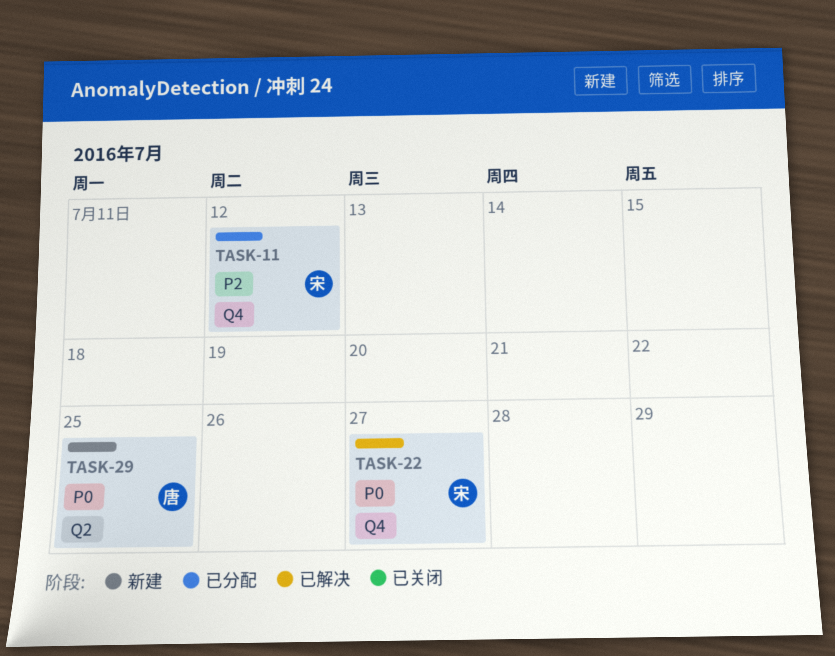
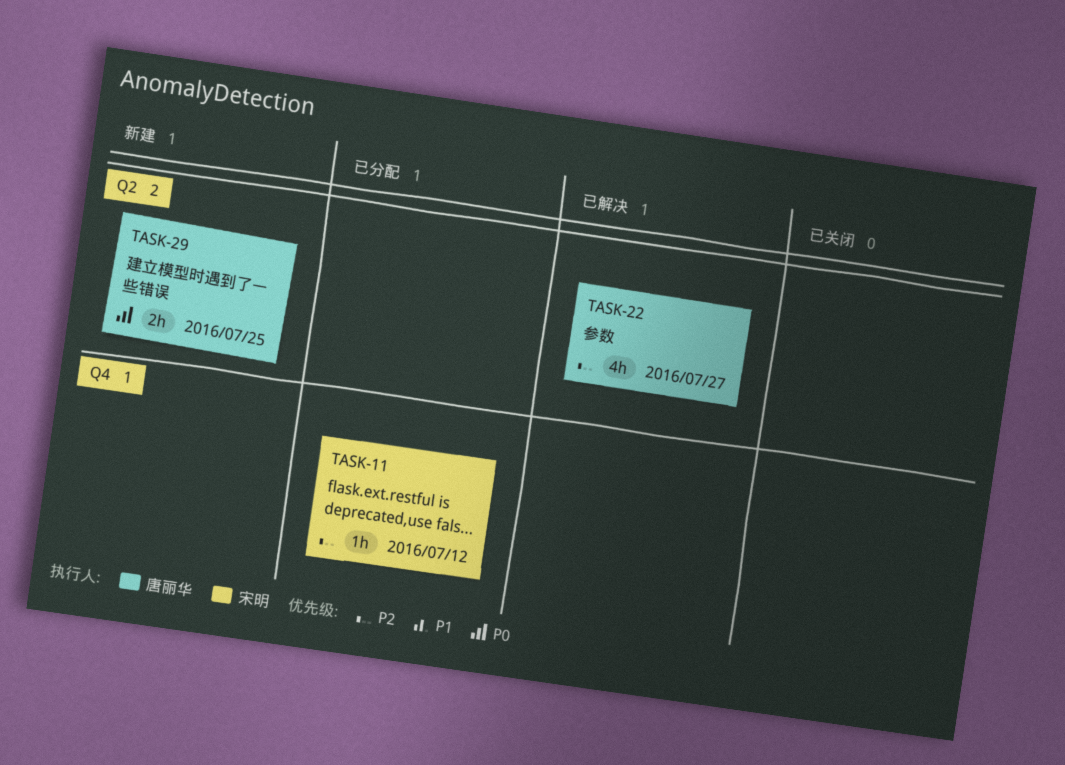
TASK-22, owner: 宋明 -> 唐丽华
TASK-22, priority: P0 -> P2
TASK-22, label: Q4 -> Q2

